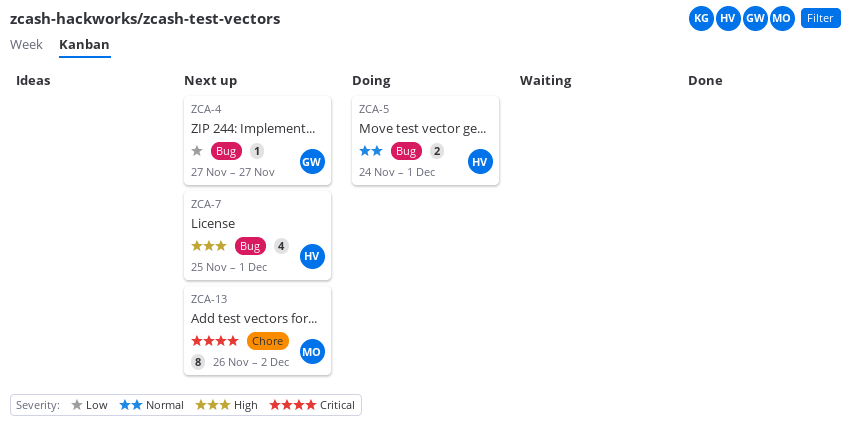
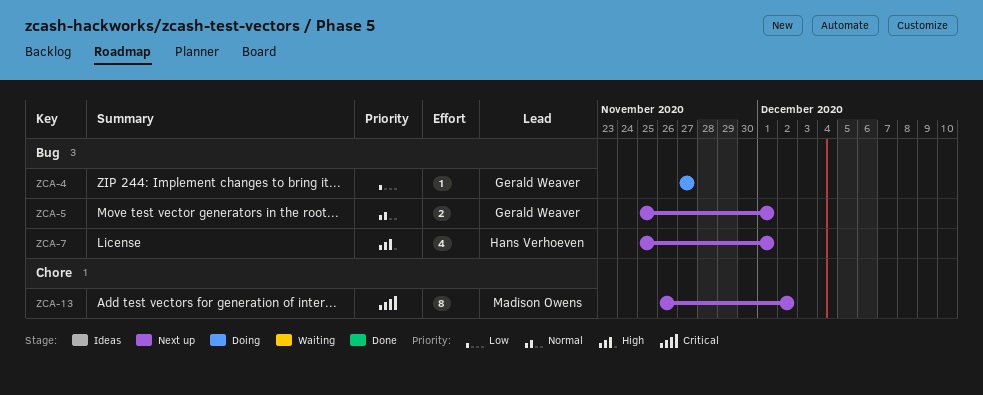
ZCA-4, status: Next up -> Doing
ZCA-5, status: Doing -> Next up
ZCA-5, owner: Hans Verhoeven -> Gerald Weaver
ZCA-5, start: Nov 24 -> Nov 25

